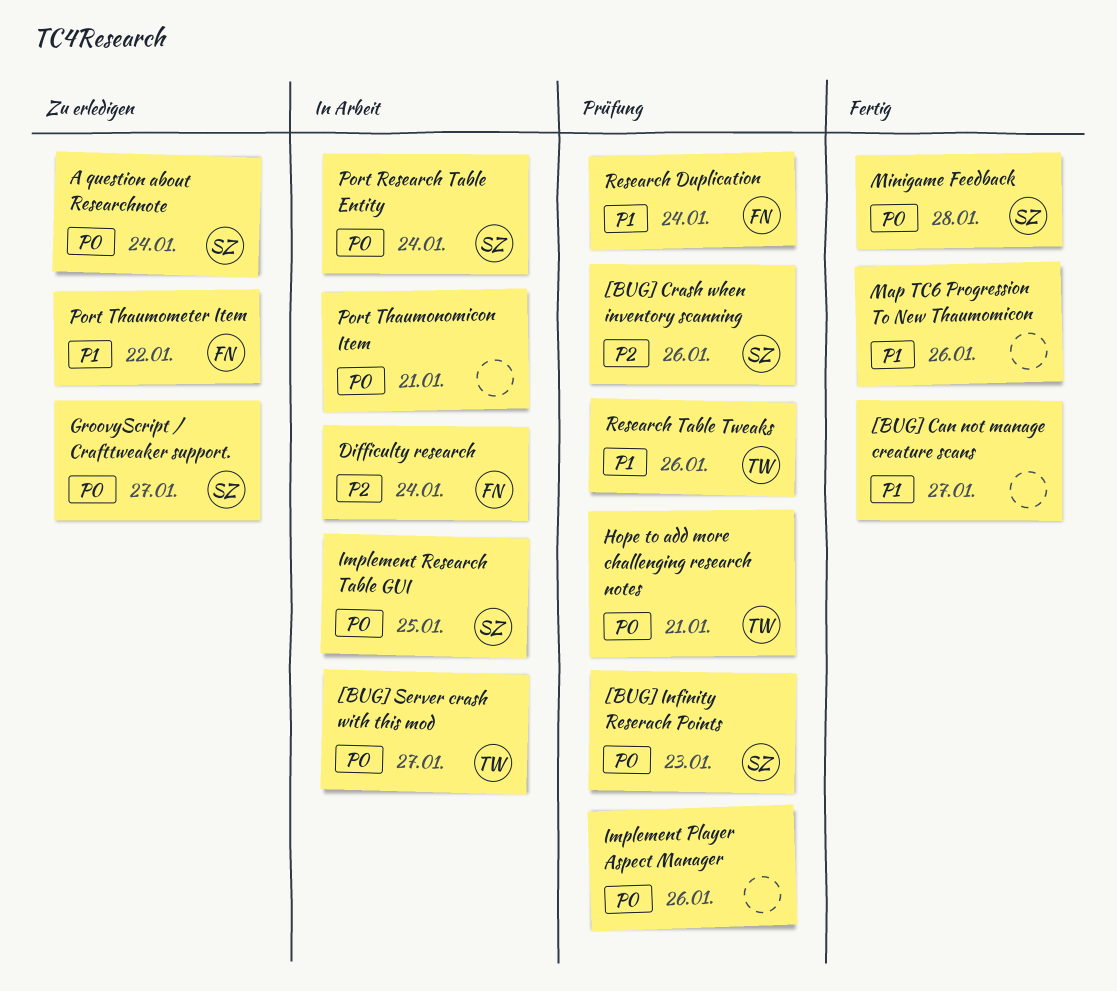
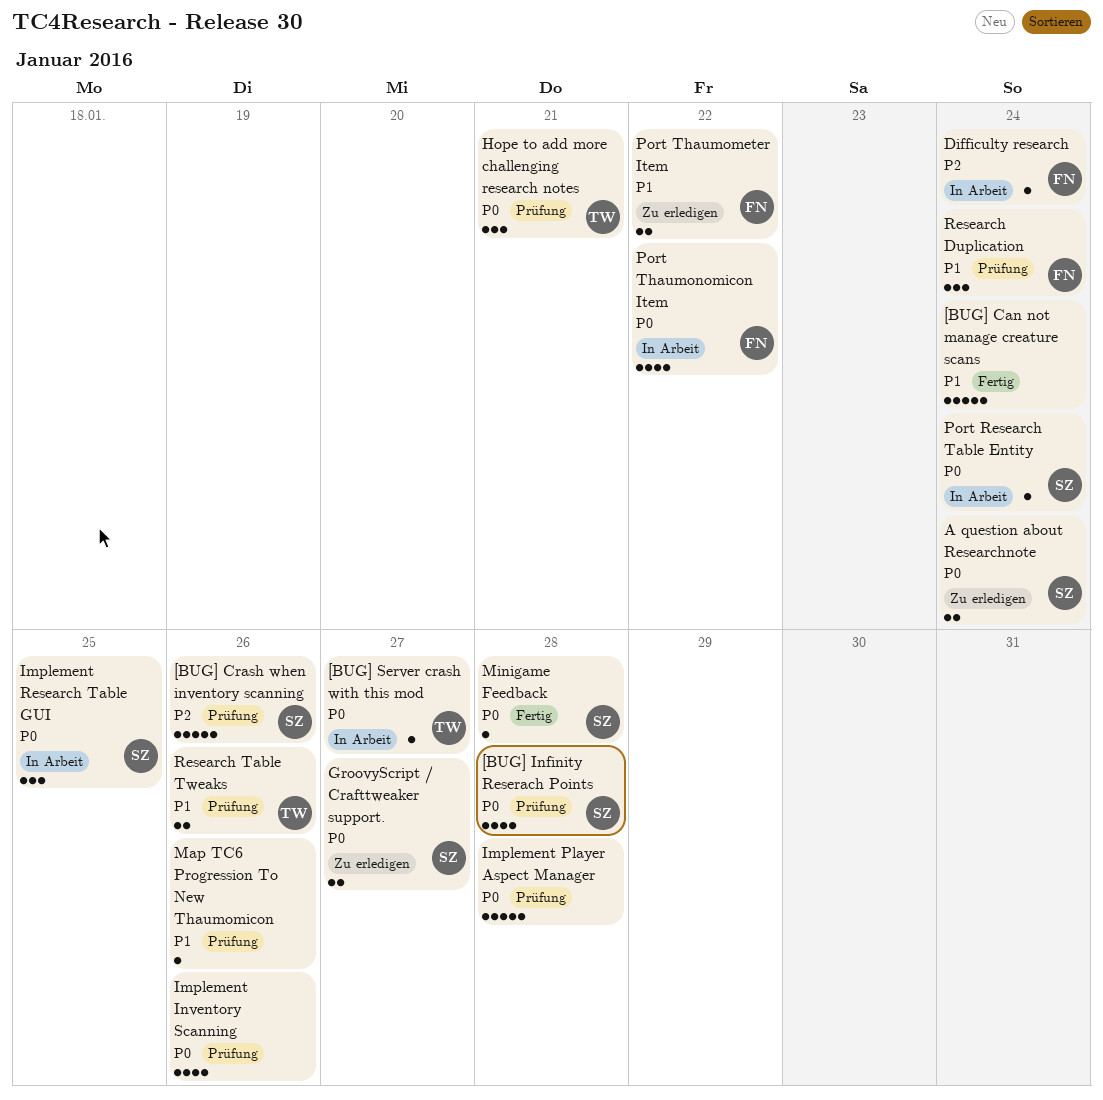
[BUG] Can not manage creature scans, due: Jan 27 -> Jan 24
[BUG] Infinity Reserach Points, due: Jan 23 -> Jan 28
Implement Inventory Scanning: none -> present
Implement Player Aspect Manager, due: Jan 26 -> Jan 28
Map TC6 Progression To New Thaumomicon, status: Fertig -> Prüfung
Port Thaumonomicon Item, owner: none -> FN
Port Thaumonomicon Item, due: Jan 21 -> Jan 22

